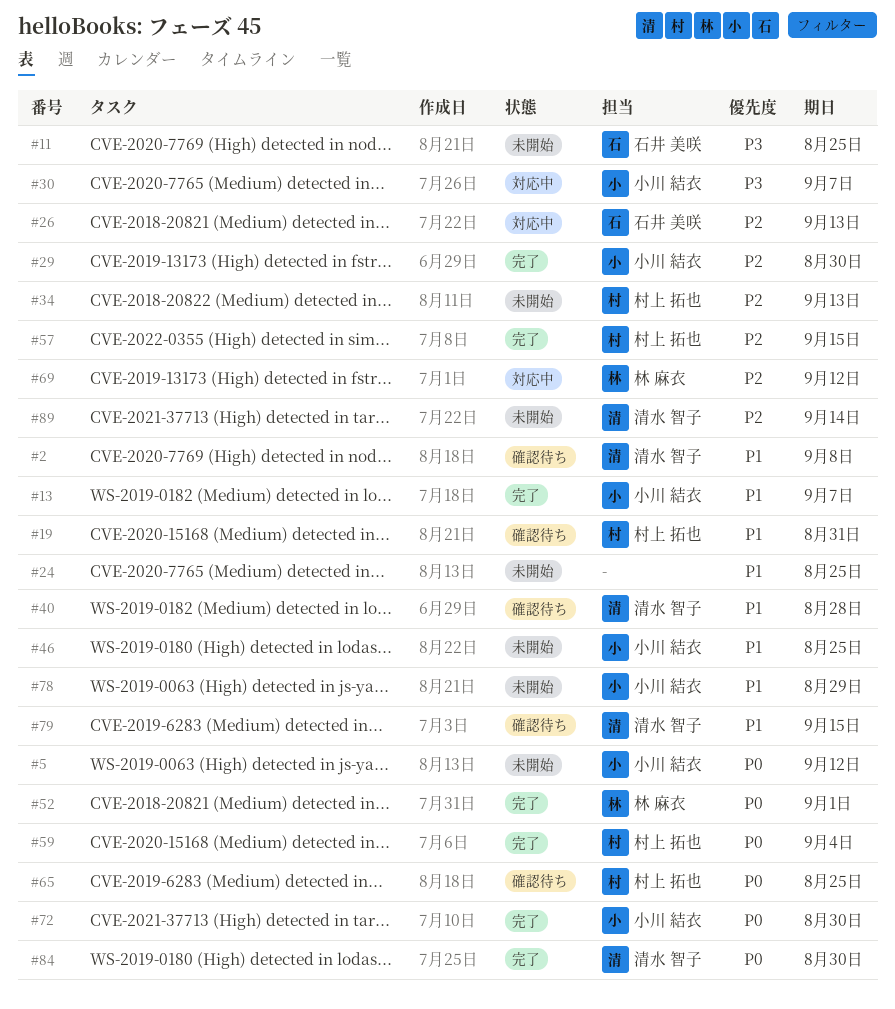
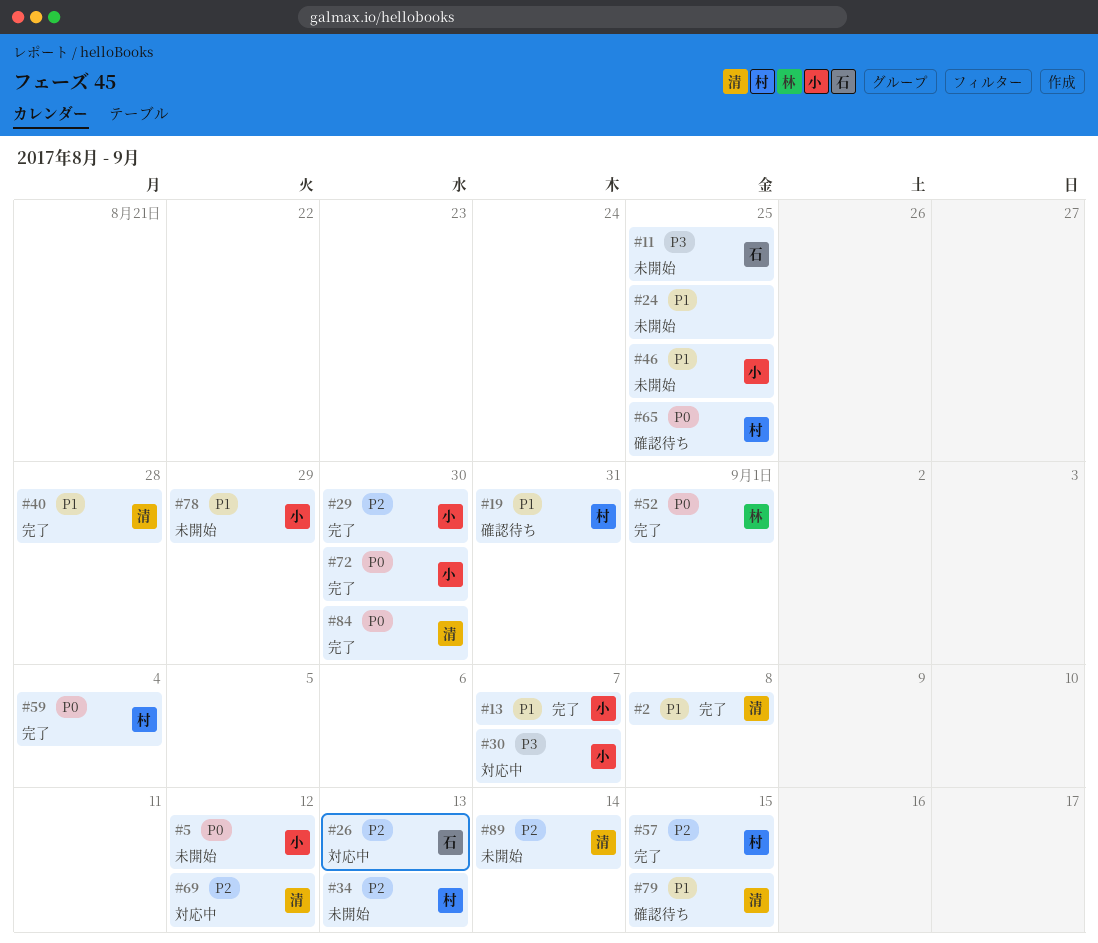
#2, status: 確認待ち -> 完了
#40, status: 確認待ち -> 完了
#69, owner: 林 麻衣 -> 清水 智子

